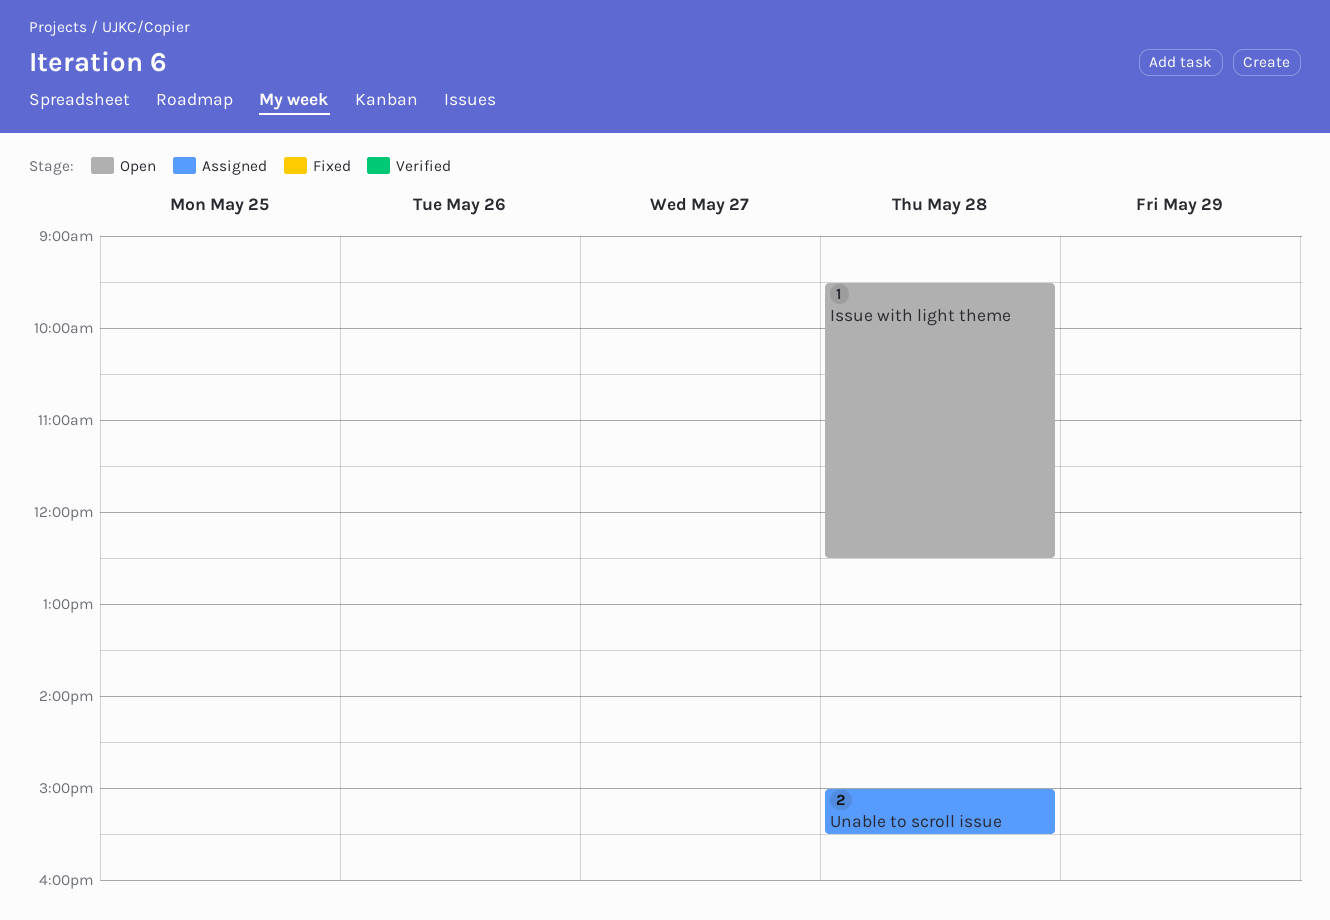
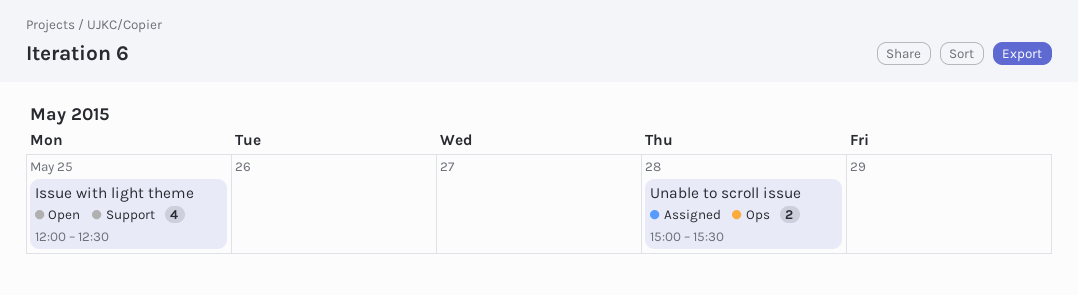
Issue with light theme, estimate: 1 -> 4
Issue with light theme, day: May 28 -> May 25
Issue with light theme, begins: 09:30 -> 12:00

